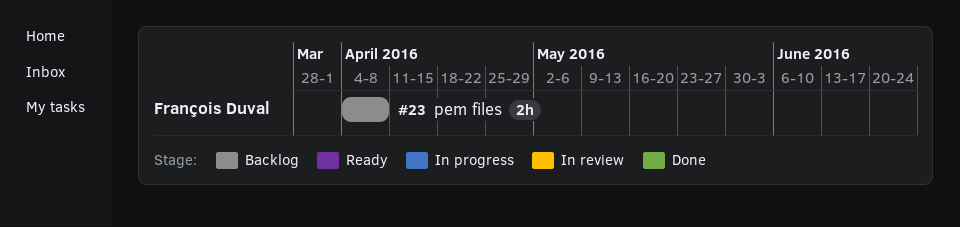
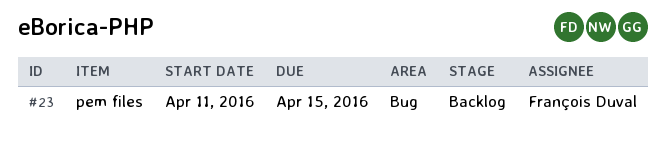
#23, start: Apr 4 -> Apr 11
#23, due: Apr 8 -> Apr 15

